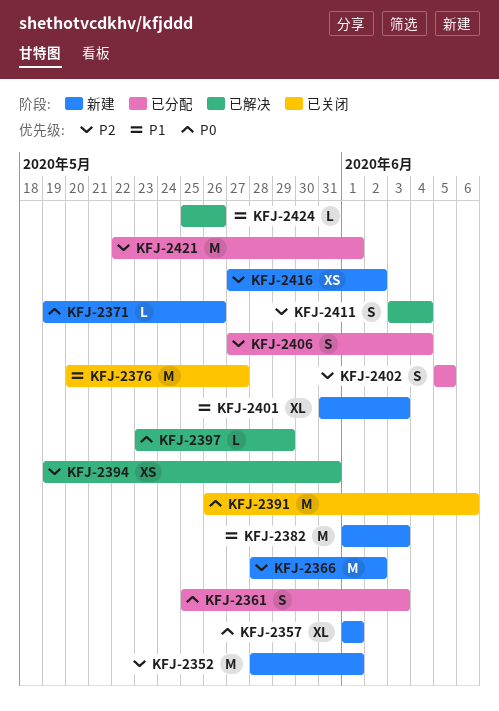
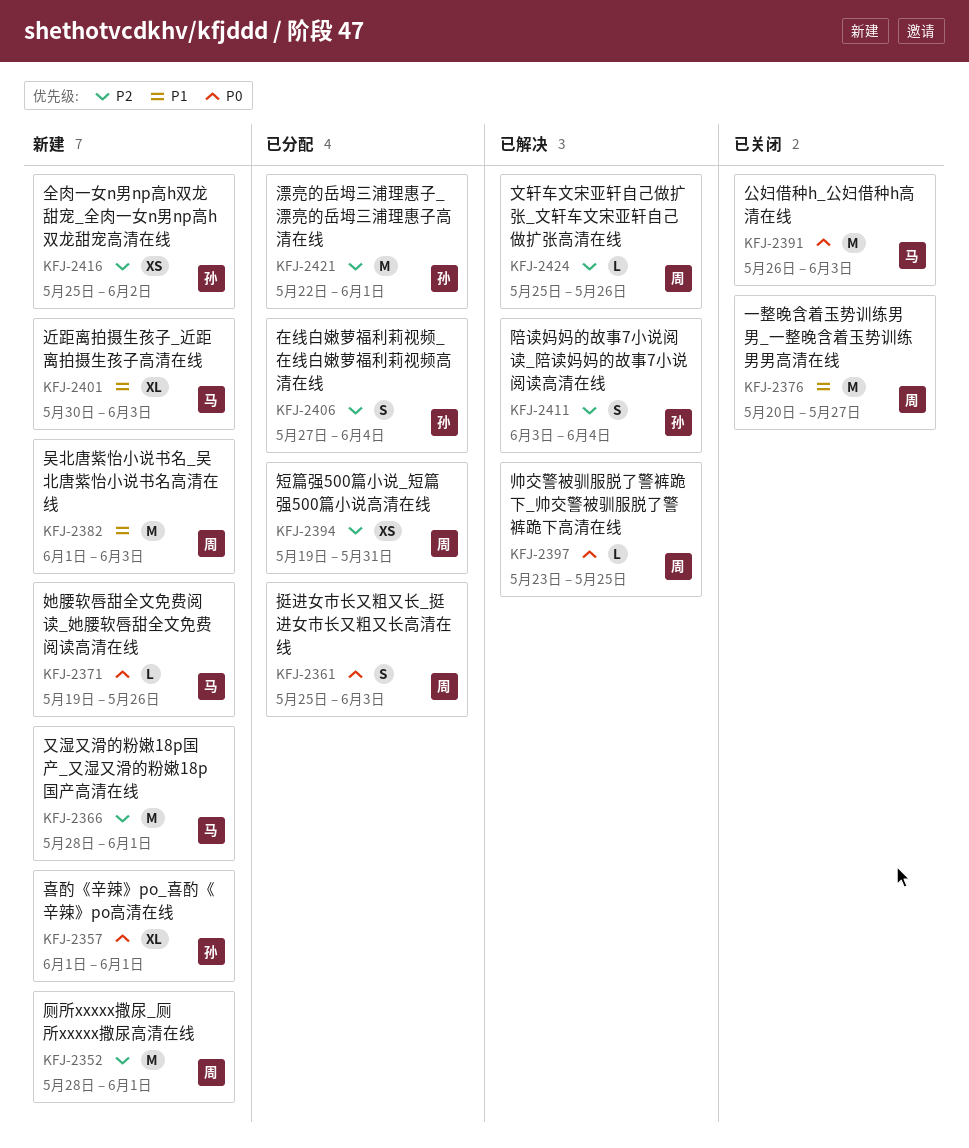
KFJ-2366, due: Jun 2 -> Jun 1
KFJ-2391, due: Jun 6 -> Jun 3
KFJ-2394, status: 已解决 -> 已分配
KFJ-2397, due: May 29 -> May 25
KFJ-2401, start: May 31 -> May 30
KFJ-2402: present -> none
KFJ-2416, start: May 27 -> May 25
KFJ-2424, priority: P1 -> P2

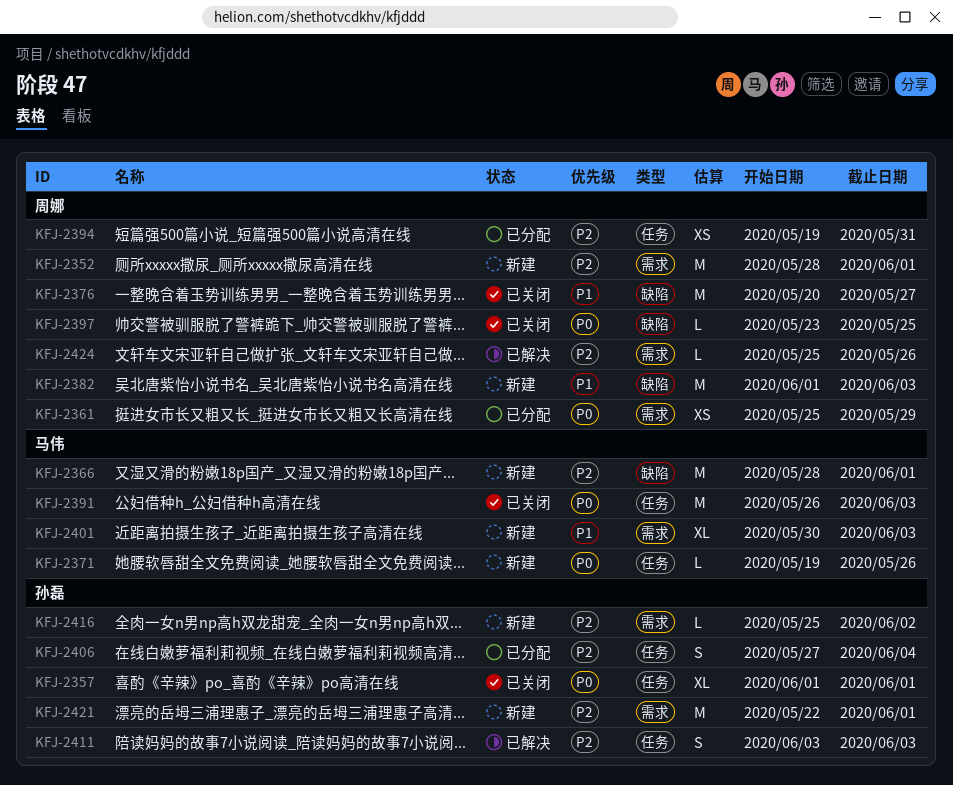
KFJ-2357, status: 新建 -> 已关闭
KFJ-2361, estimate: S -> XS
KFJ-2361, due: Jun 3 -> May 29
KFJ-2397, status: 已解决 -> 已关闭
KFJ-2411, due: Jun 4 -> Jun 3
KFJ-2416, estimate: XS -> L
KFJ-2421, status: 已分配 -> 新建

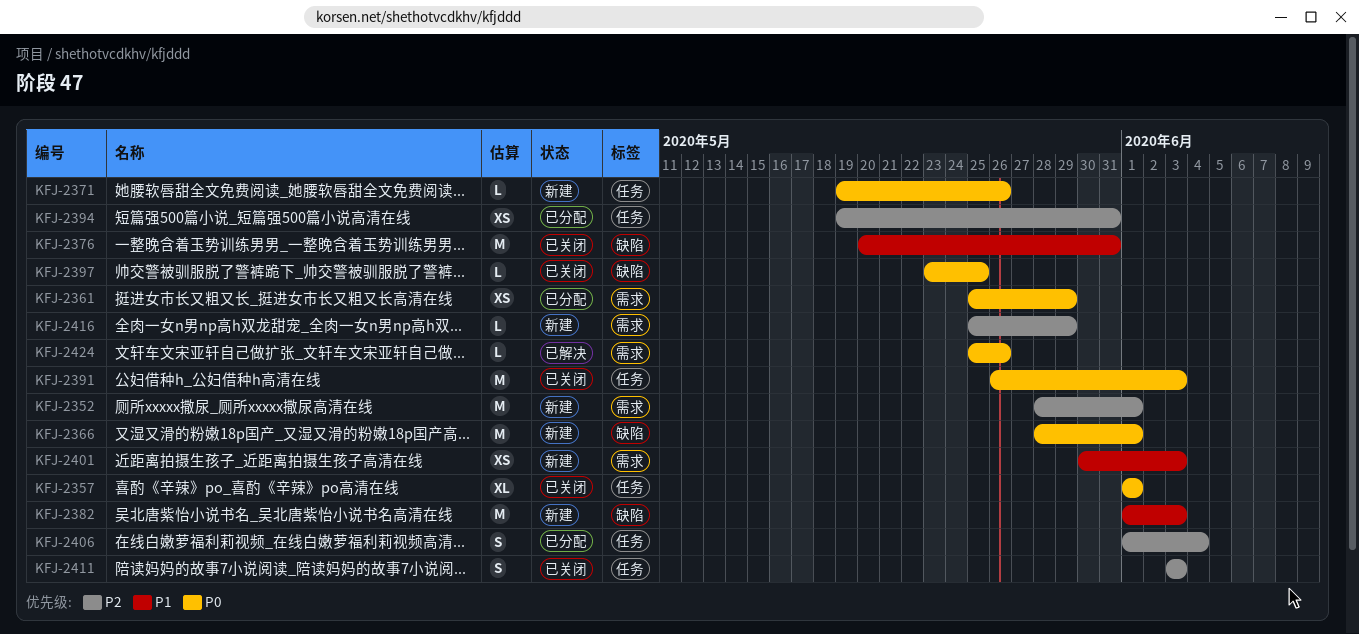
KFJ-2366, priority: P2 -> P0
KFJ-2376, due: May 27 -> May 31
KFJ-2401, estimate: XL -> XS
KFJ-2406, start: May 27 -> Jun 1
KFJ-2411, status: 已解决 -> 已关闭
KFJ-2416, due: Jun 2 -> May 29
KFJ-2421: present -> none
KFJ-2424, priority: P2 -> P0

